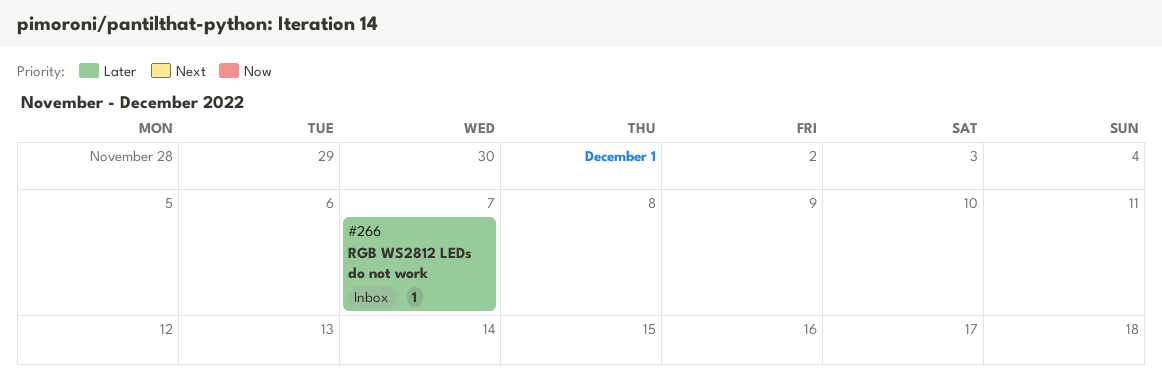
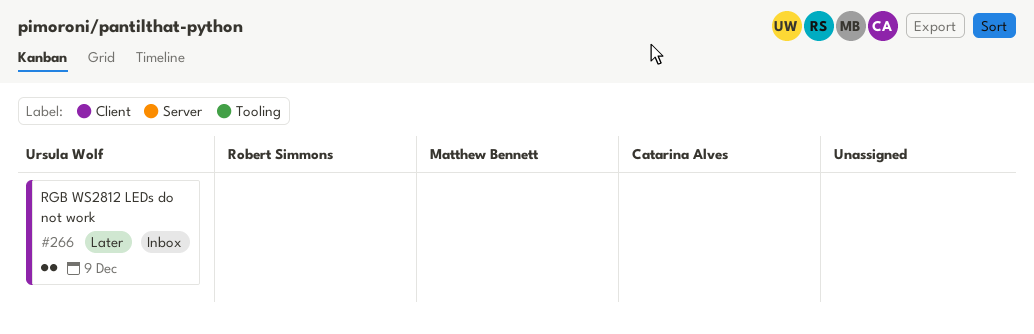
#266, estimate: 1 -> 2
#266, due: Dec 7 -> Dec 9

